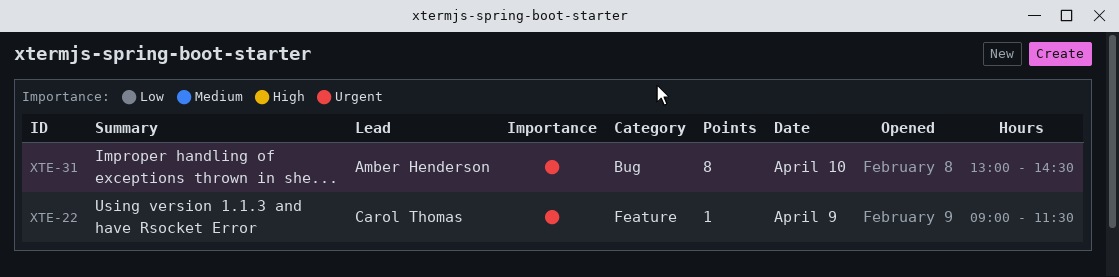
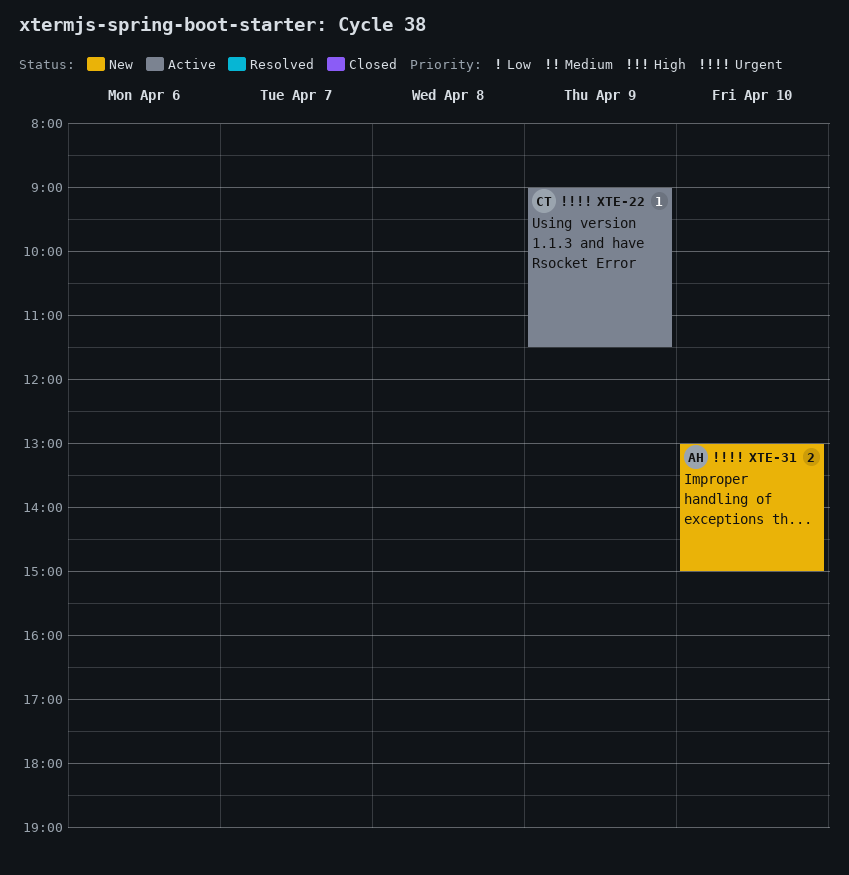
XTE-31, estimate: 8 -> 2
XTE-31, ends: 14:30 -> 15:00

